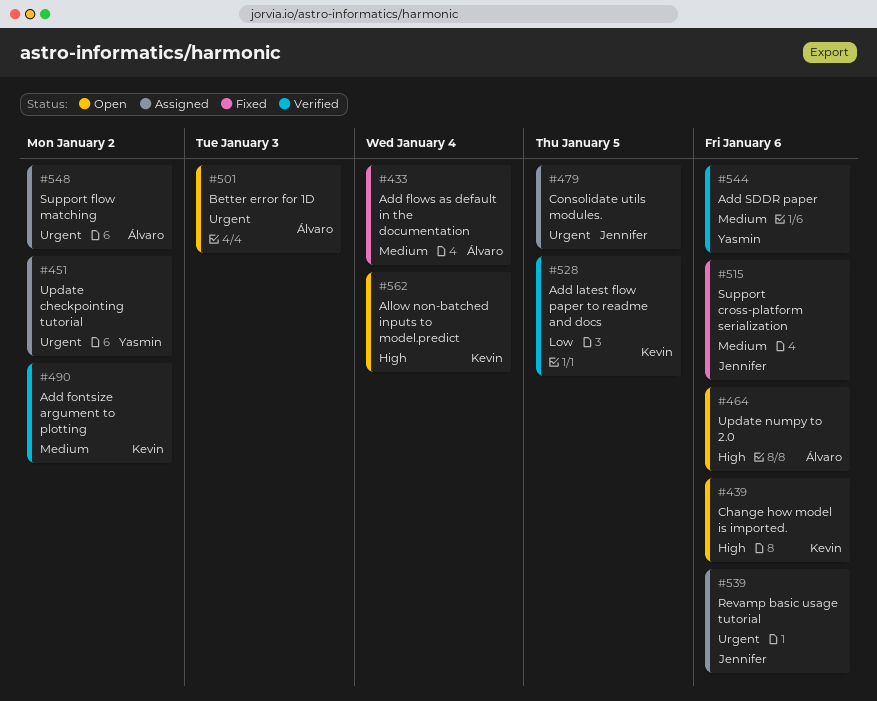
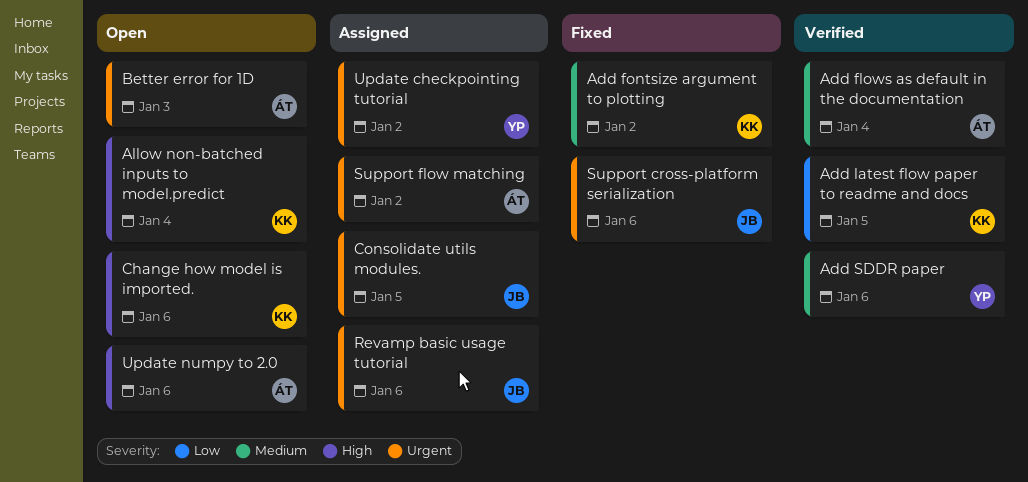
Add flows as default in the documentation, status: Fixed -> Verified
Add fontsize argument to plotting, status: Verified -> Fixed
Support cross-platform serialization, priority: Medium -> Urgent

